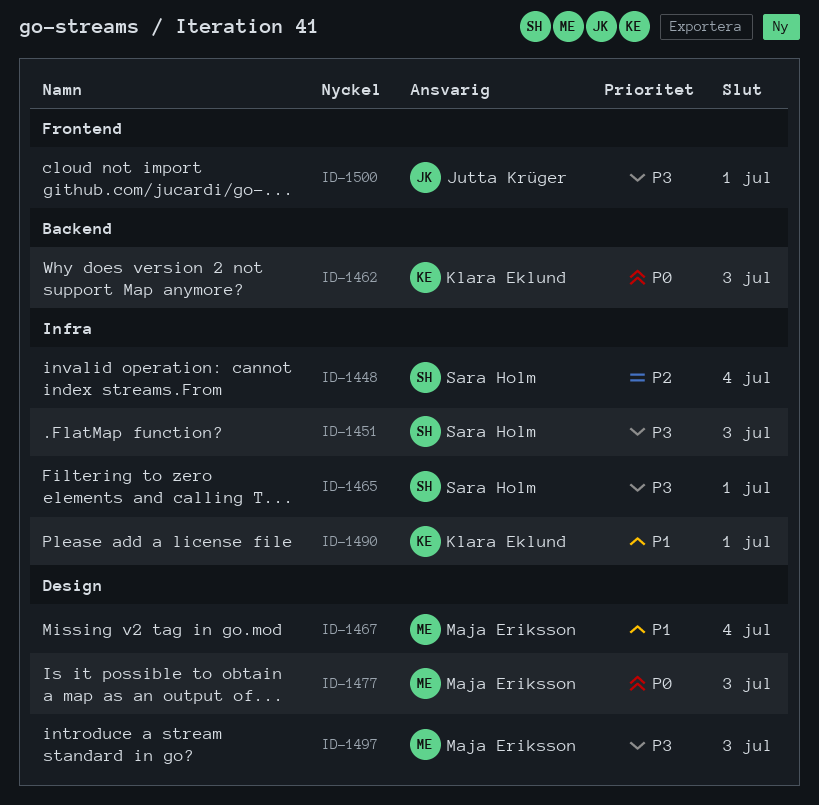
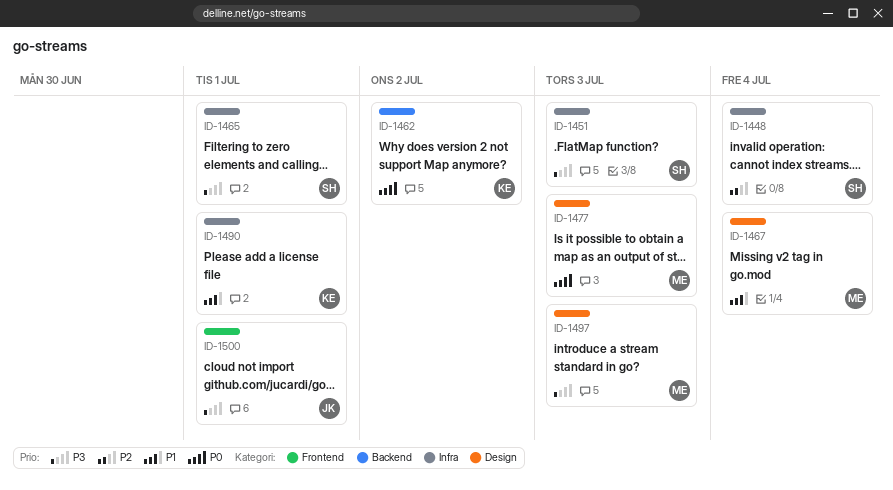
ID-1462, due: Jul 3 -> Jul 2

